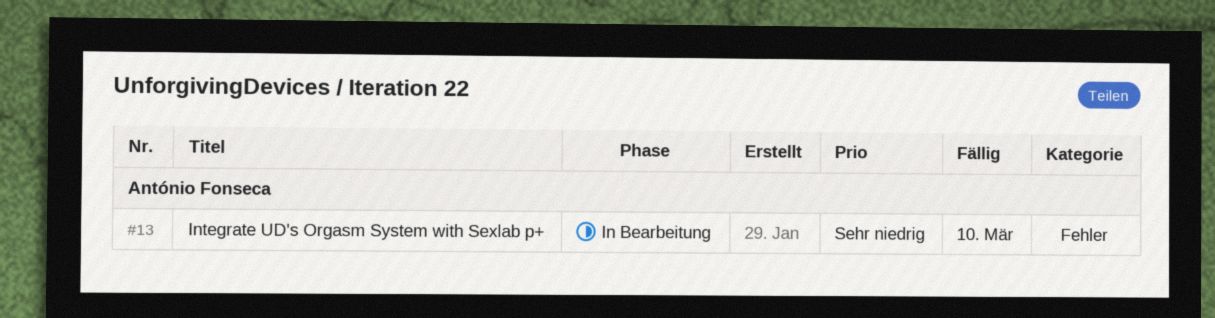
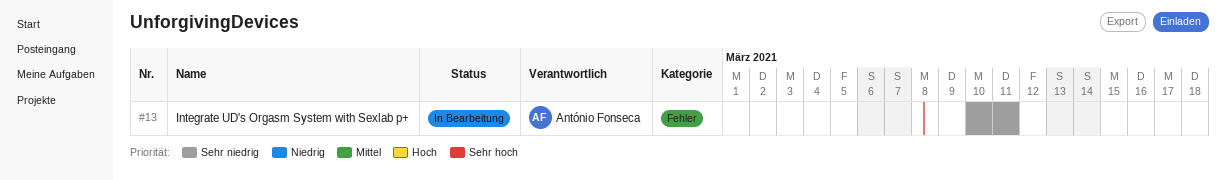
#13, due: Mar 10 -> Mar 11

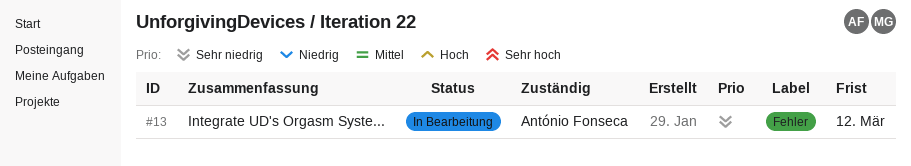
#13, due: Mar 11 -> Mar 12

